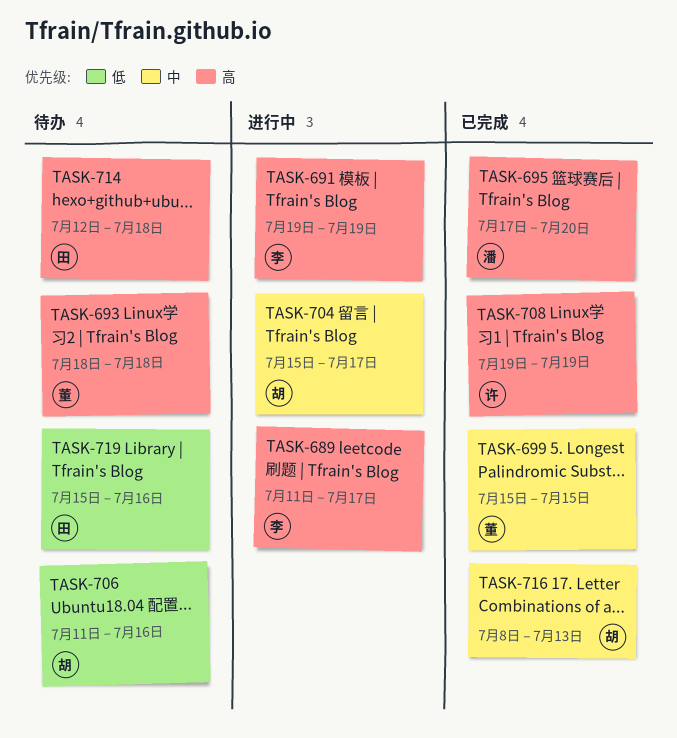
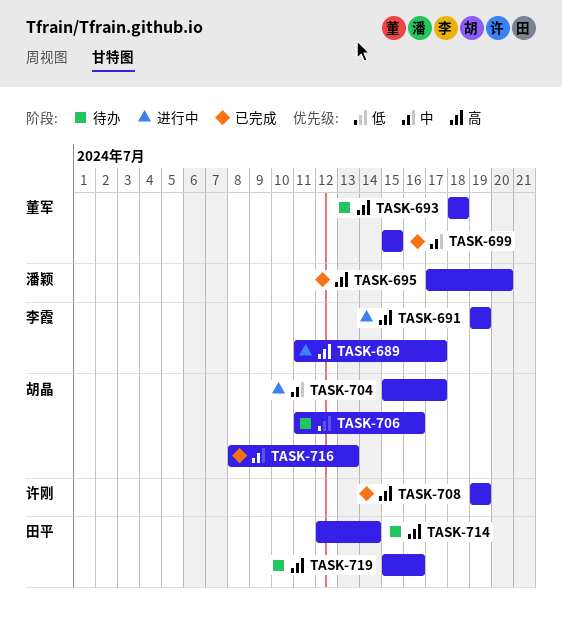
TASK-714, due: Jul 18 -> Jul 14
TASK-719, priority: 低 -> 高

